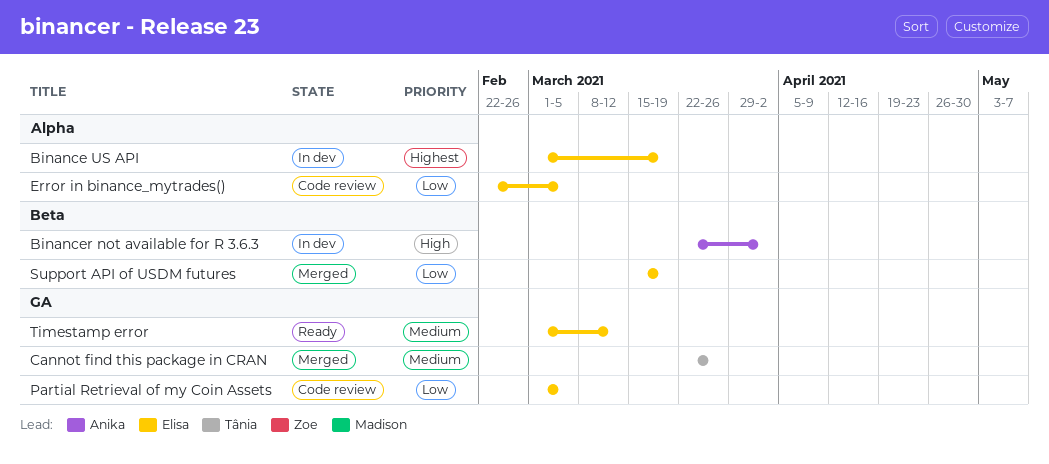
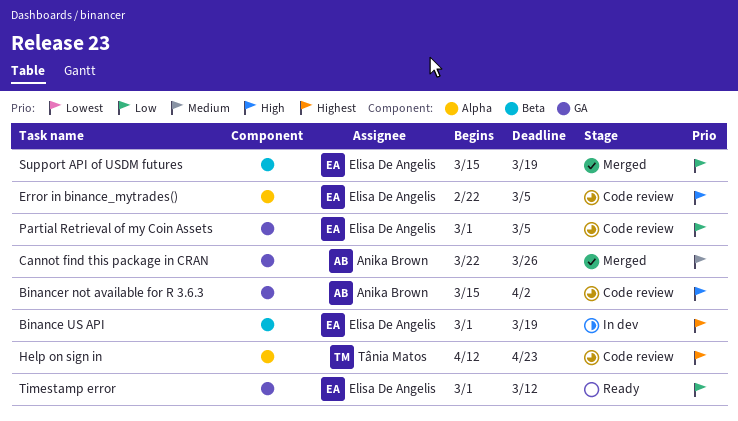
Binance US API, label: Alpha -> Beta
Binancer not available for R 3.6.3, status: In dev -> Code review
Binancer not available for R 3.6.3, label: Beta -> GA
Binancer not available for R 3.6.3, start: Mar 22 -> Mar 15
Cannot find this package in CRAN, owner: Tânia Matos -> Anika Brown
Error in binance_mytrades(), priority: Low -> High
Help on sign in: none -> present
Timestamp error, priority: Medium -> Low

